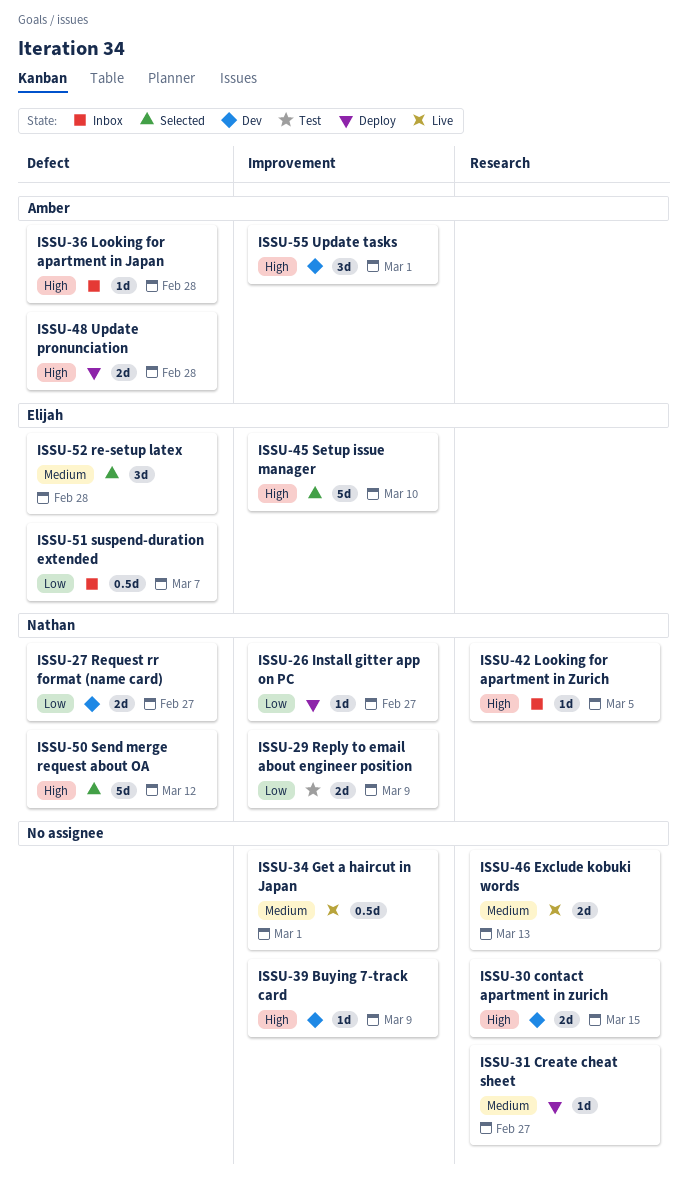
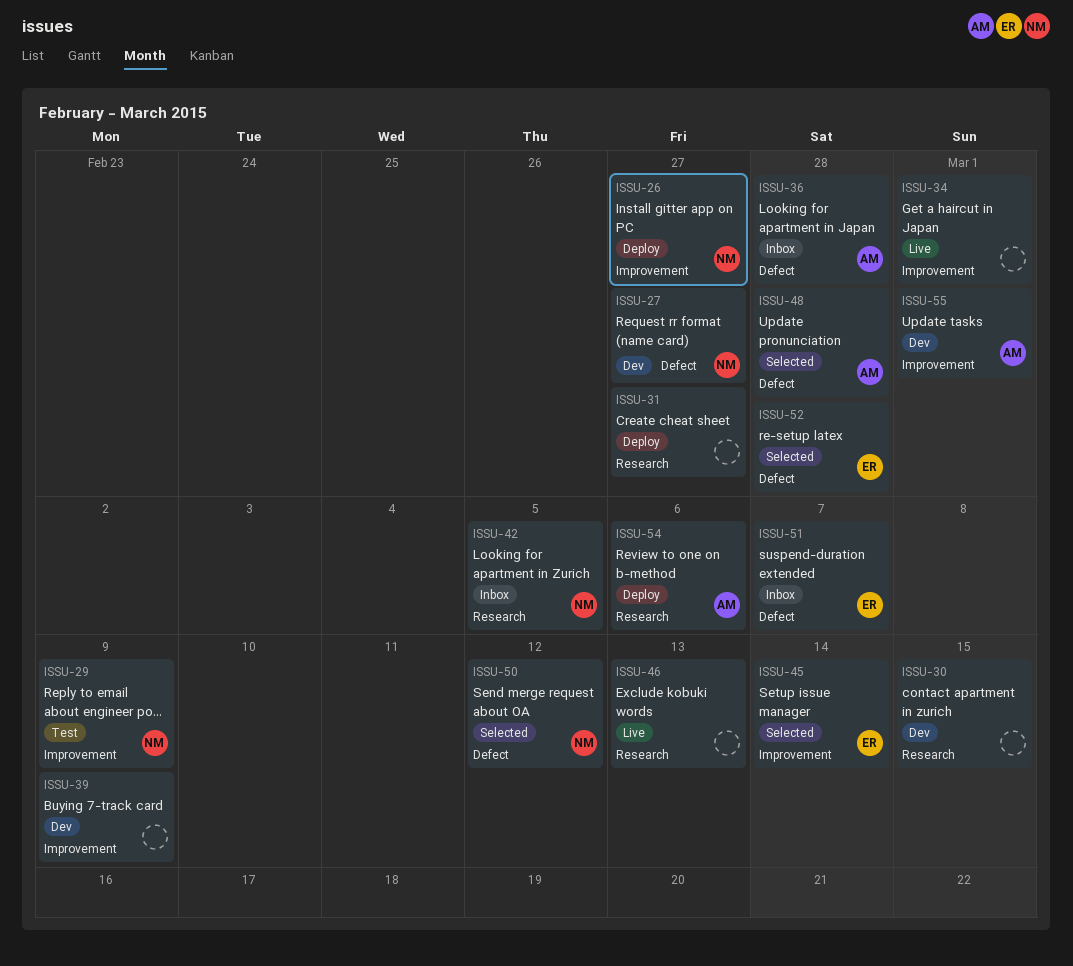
ISSU-45, due: Mar 10 -> Mar 14
ISSU-48, status: Deploy -> Selected
ISSU-54: none -> present

